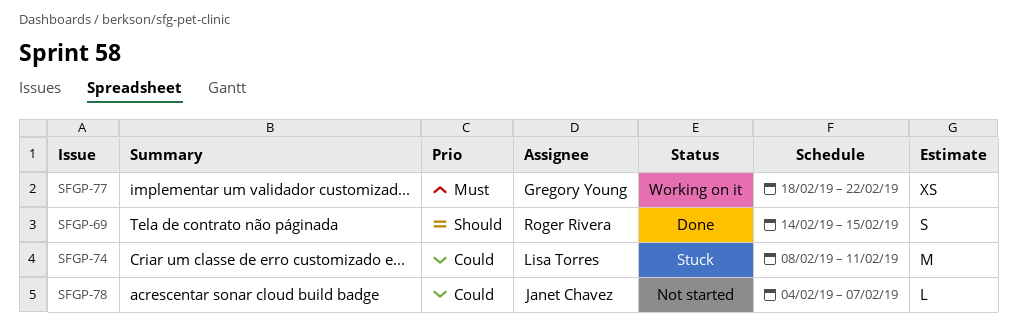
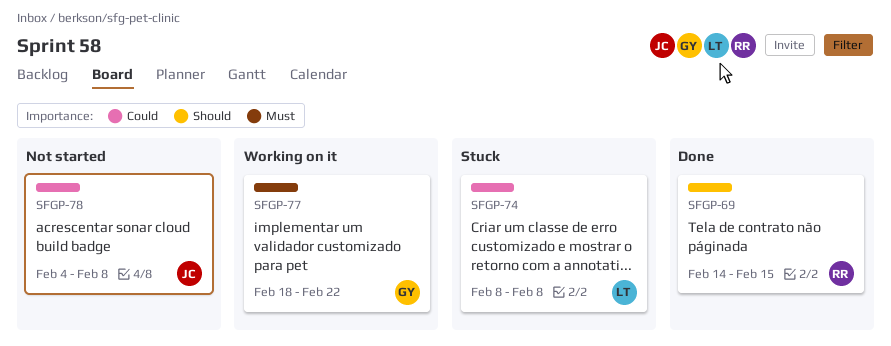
SFGP-74, due: Feb 11 -> Feb 8
SFGP-78, due: Feb 7 -> Feb 8

